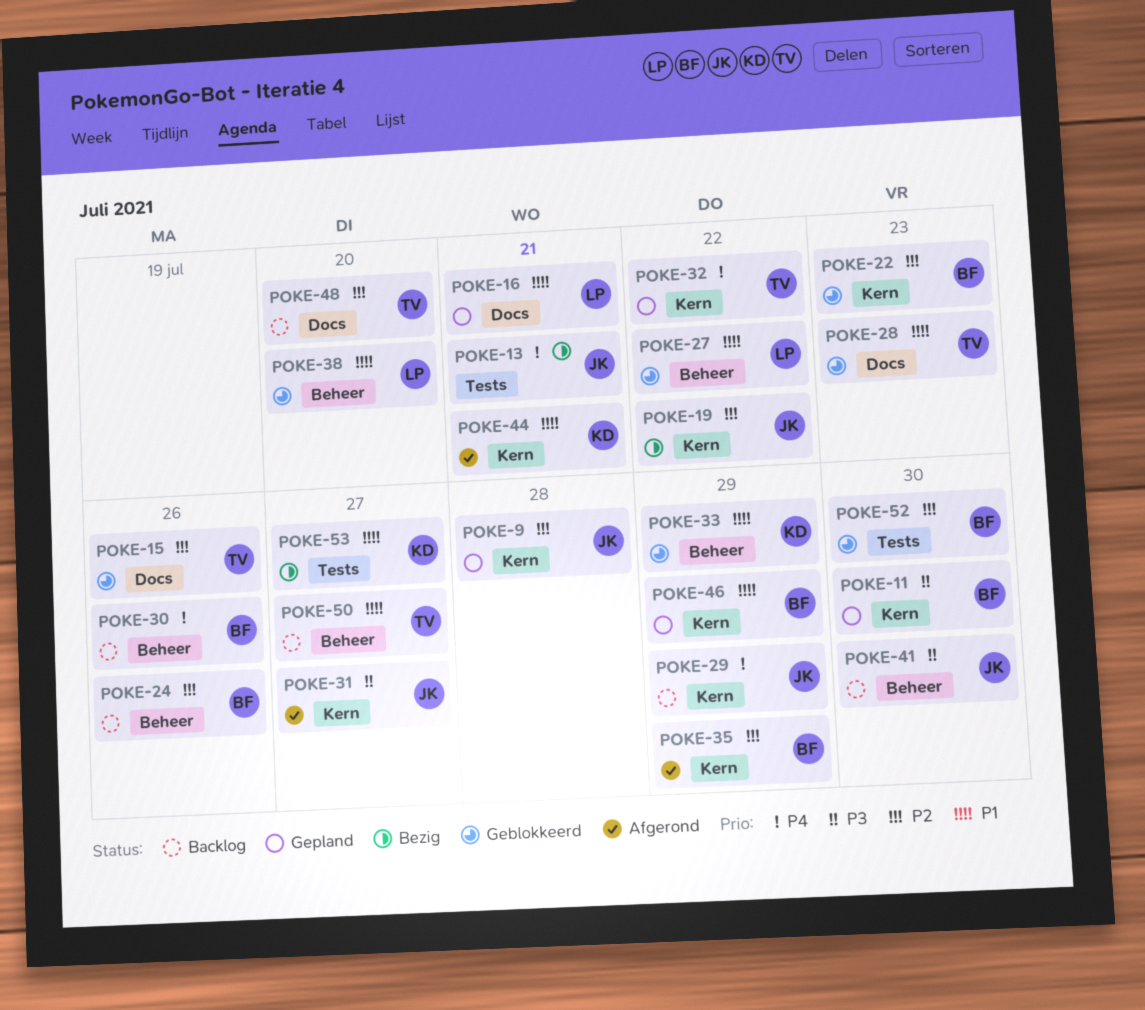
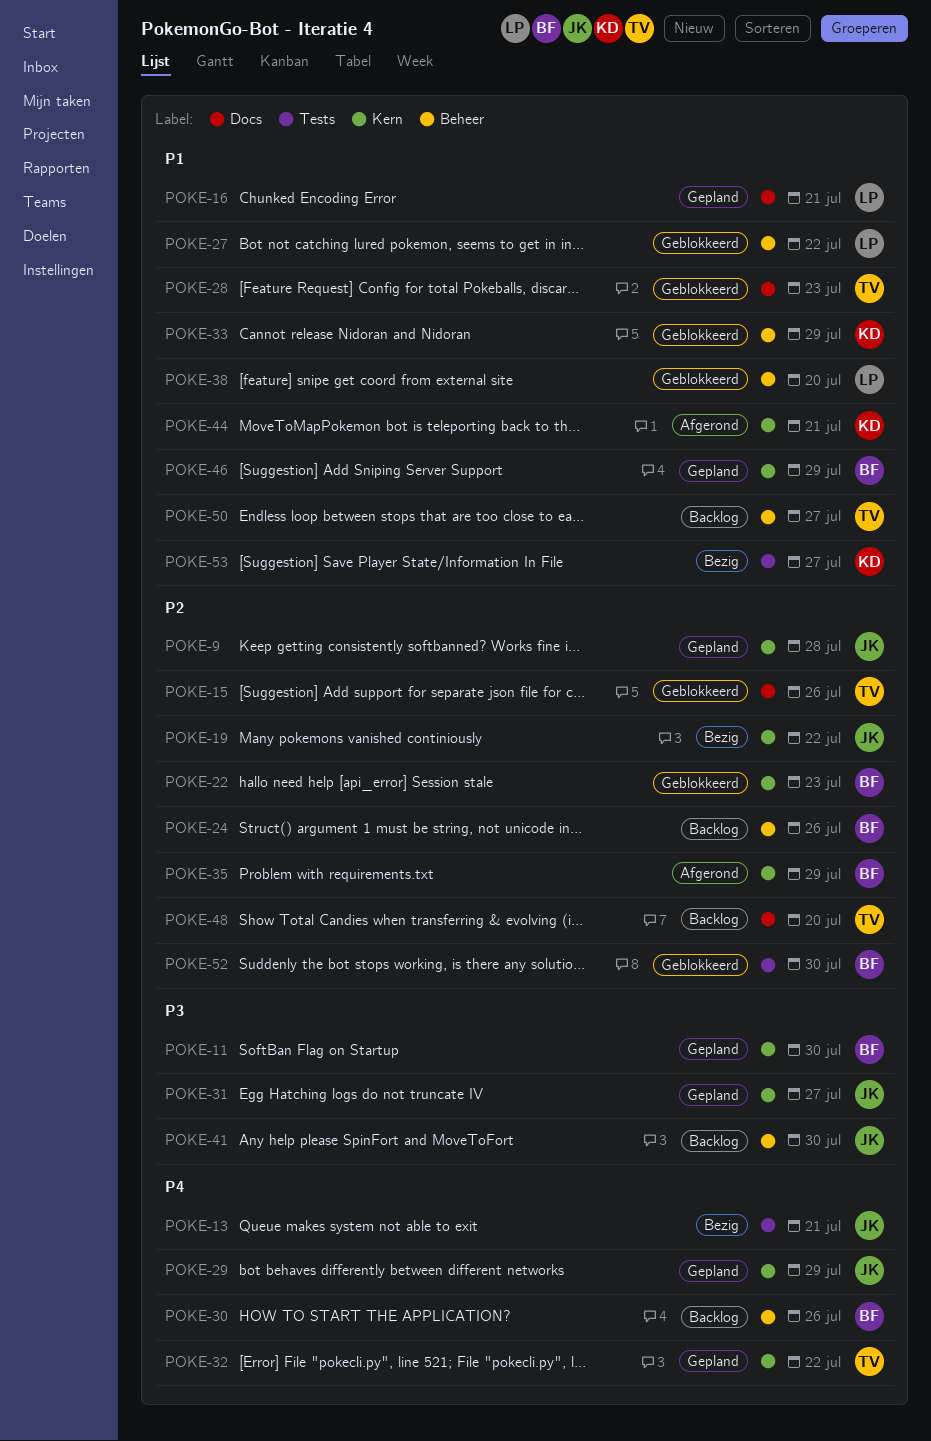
POKE-29, status: Backlog -> Gepland
POKE-31, status: Afgerond -> Gepland

